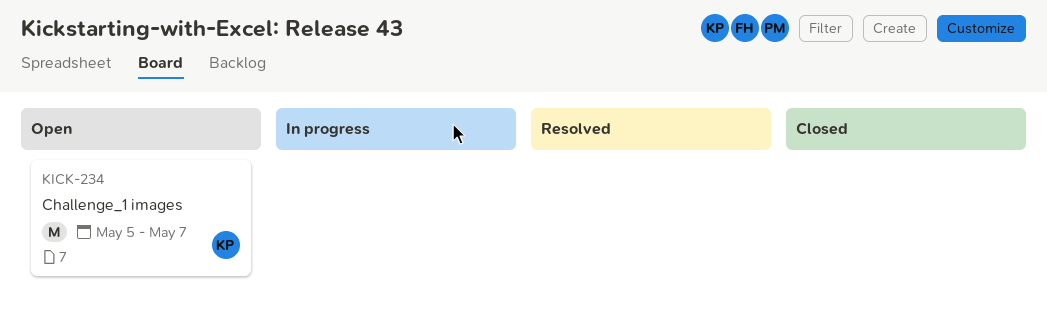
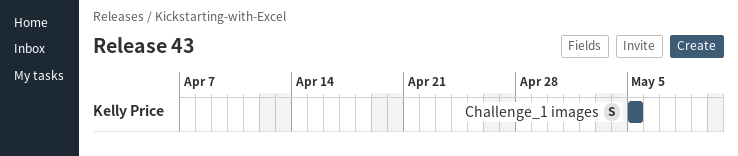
Challenge_1 images, estimate: M -> S
Challenge_1 images, due: May 7 -> May 5

